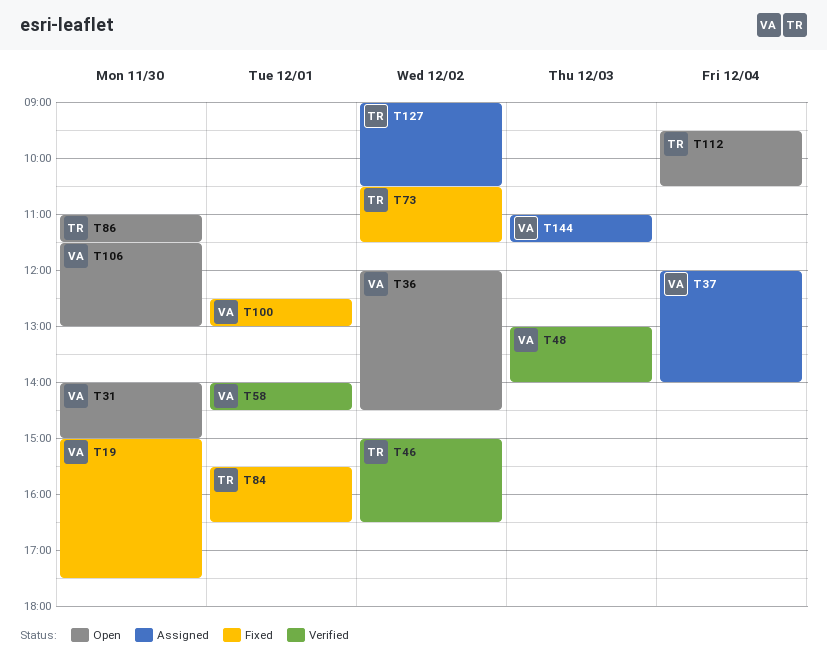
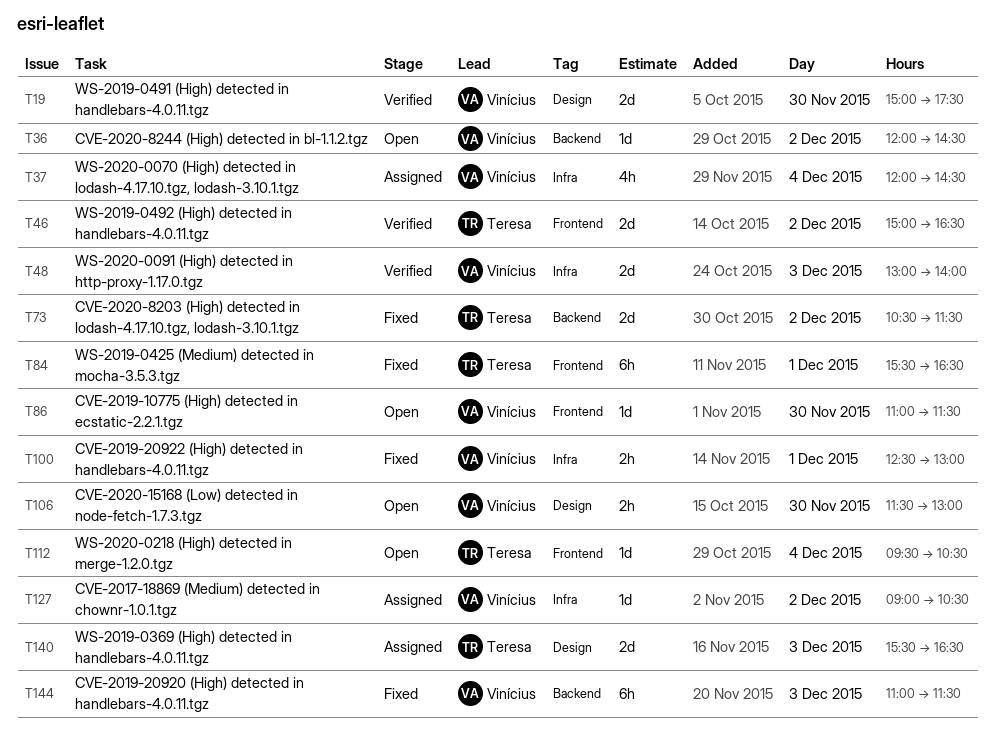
T19, status: Fixed -> Verified
T31: present -> none
T37, ends: 14:00 -> 14:30
T58: present -> none
T86, owner: Teresa -> Vinícius
T127, owner: Teresa -> Vinícius
T140: none -> present
T144, status: Assigned -> Fixed

